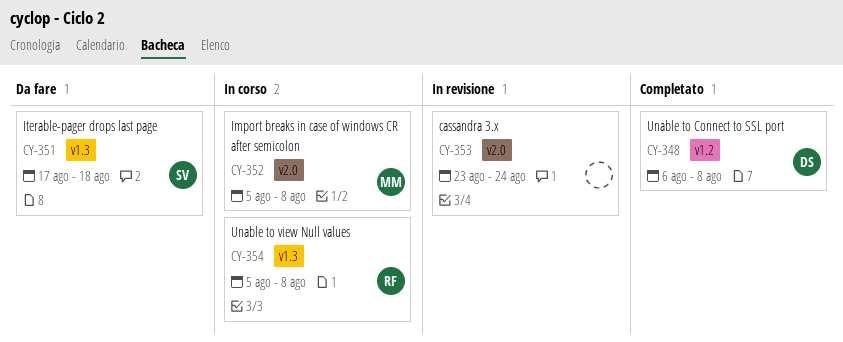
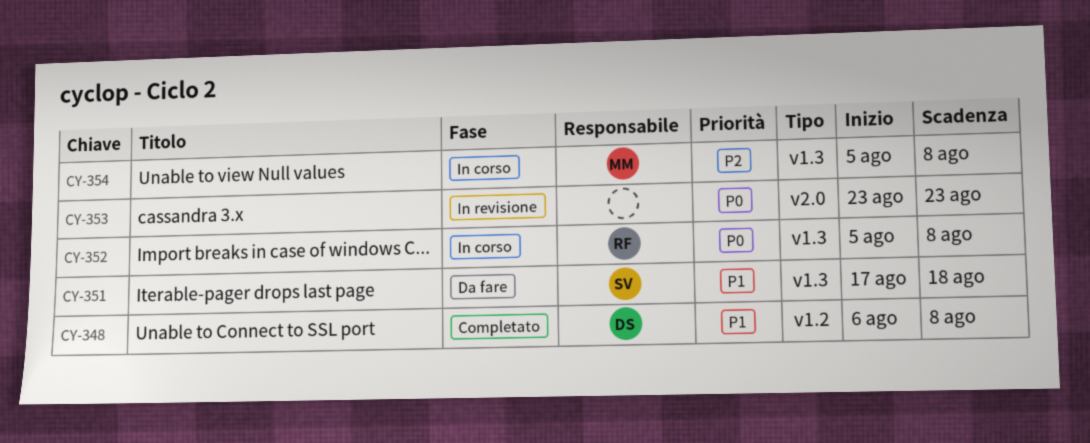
CY-352, owner: MM -> RF
CY-352, label: v2.0 -> v1.3
CY-353, due: Aug 24 -> Aug 23
CY-354, owner: RF -> MM

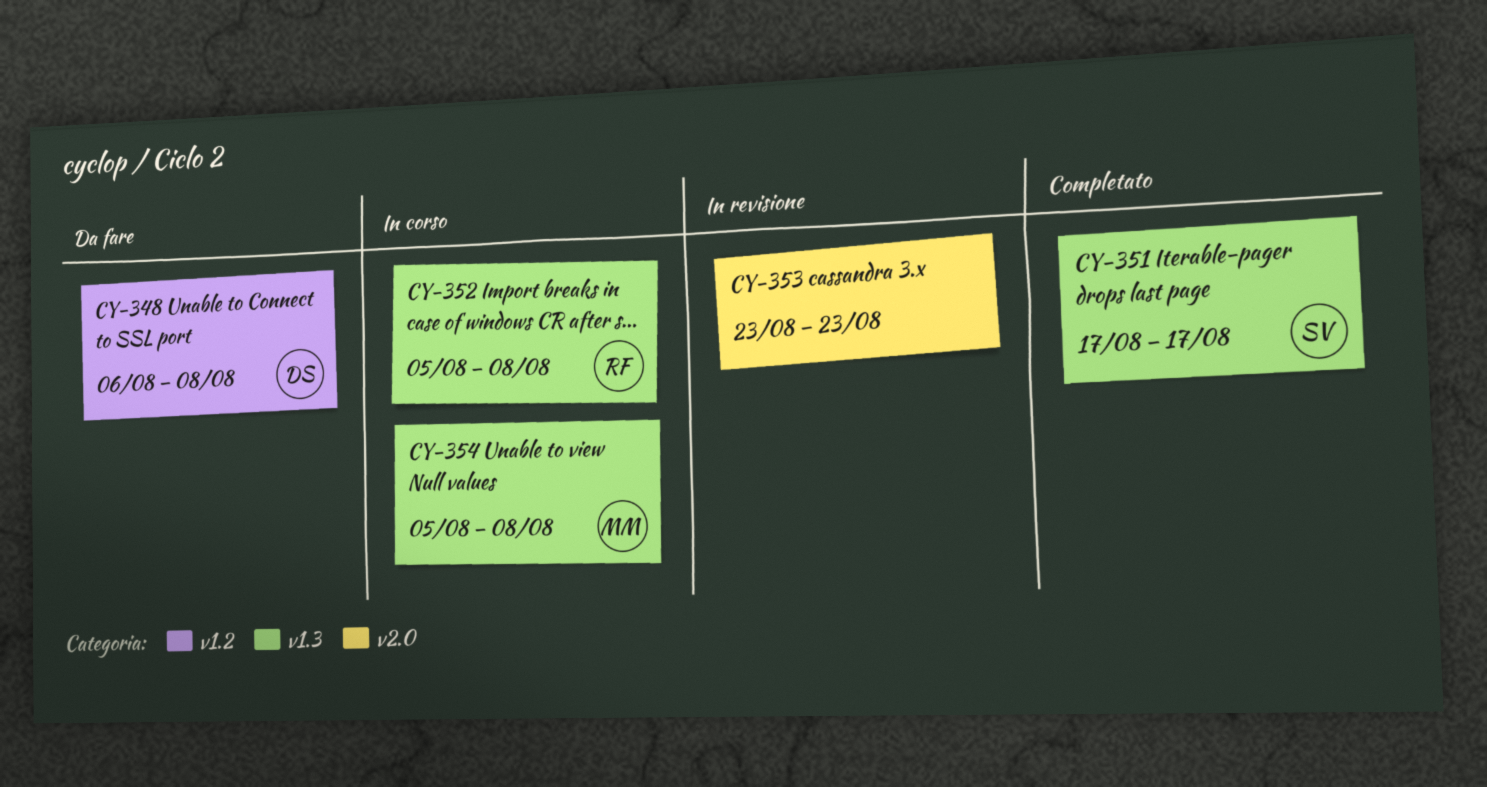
CY-348, status: Completato -> Da fare
CY-351, status: Da fare -> Completato
CY-351, due: Aug 18 -> Aug 17

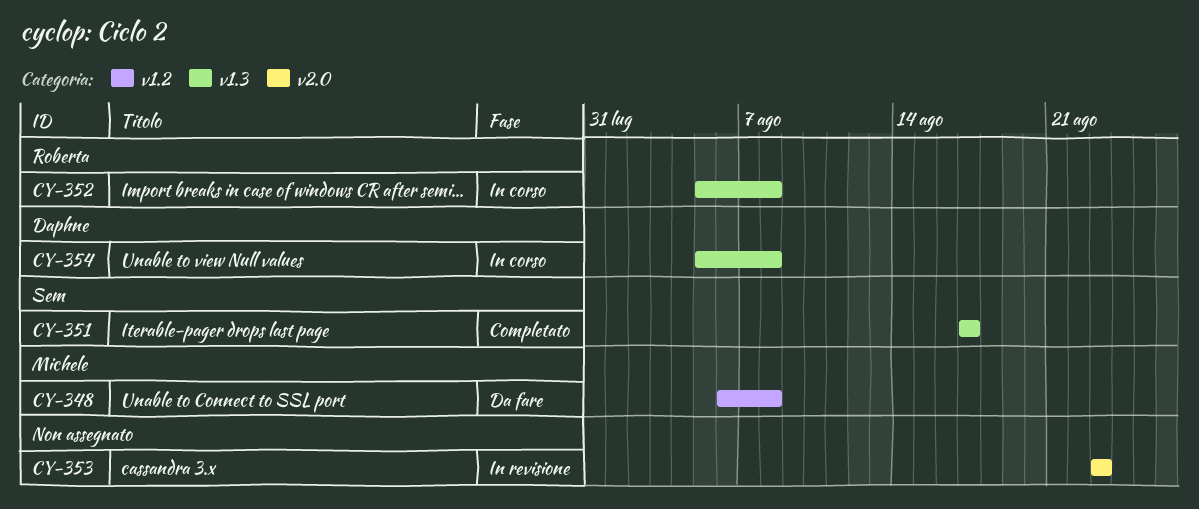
CY-348, owner: Daphne -> Michele
CY-354, owner: Michele -> Daphne

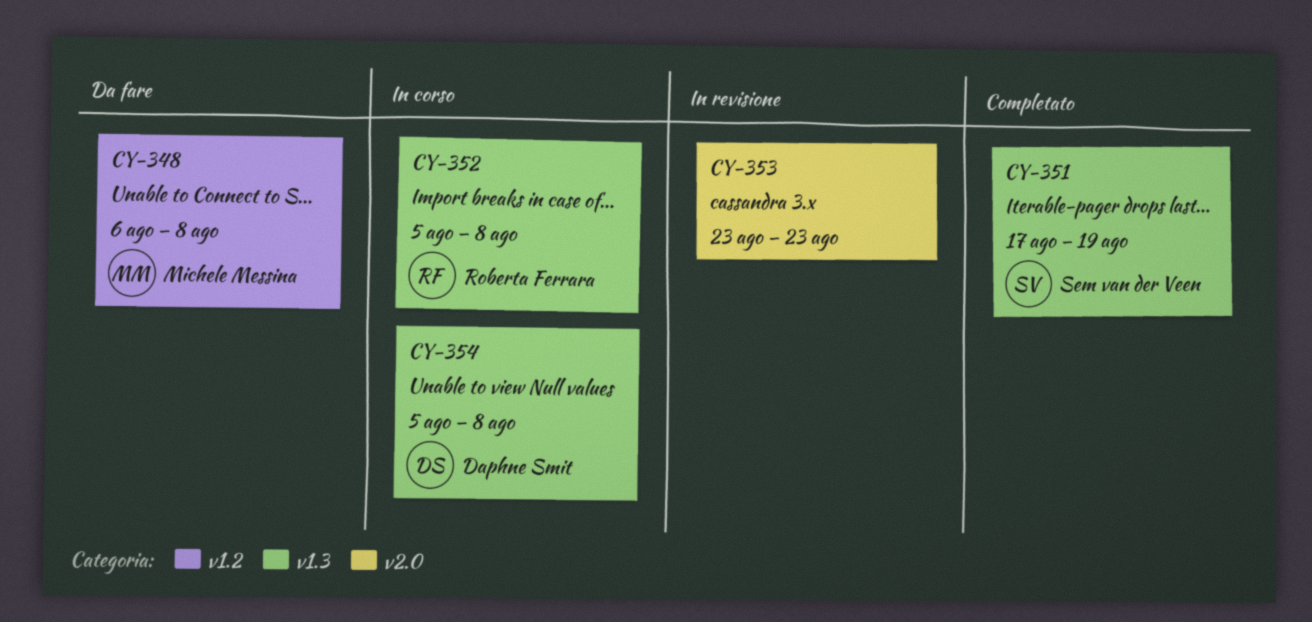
CY-351, due: Aug 17 -> Aug 19

